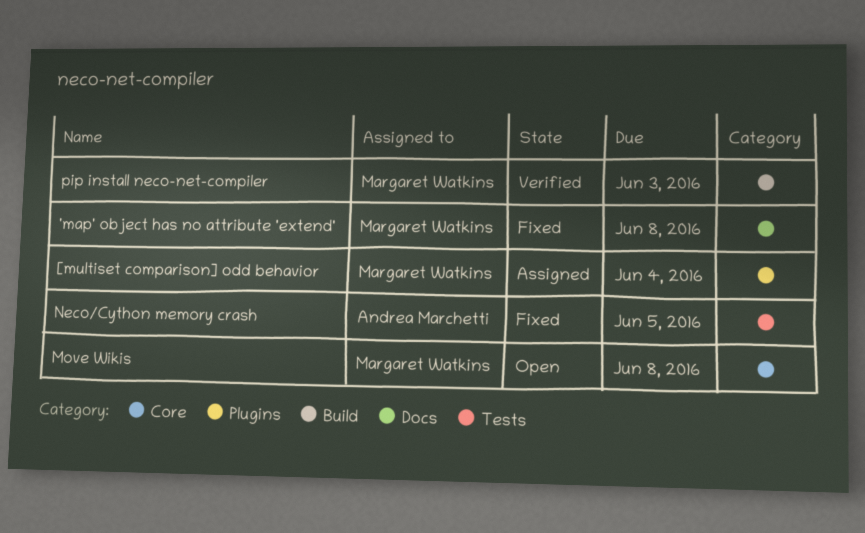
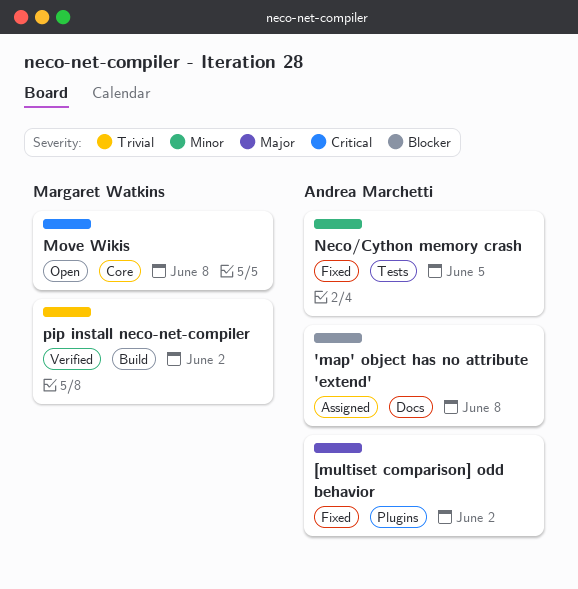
'map' object has no attribute 'extend', status: Fixed -> Assigned
'map' object has no attribute 'extend', owner: Margaret Watkins -> Andrea Marchetti
[multiset comparison] odd behavior, status: Assigned -> Fixed
[multiset comparison] odd behavior, owner: Margaret Watkins -> Andrea Marchetti
[multiset comparison] odd behavior, due: Jun 4 -> Jun 2
pip install neco-net-compiler, due: Jun 3 -> Jun 2

